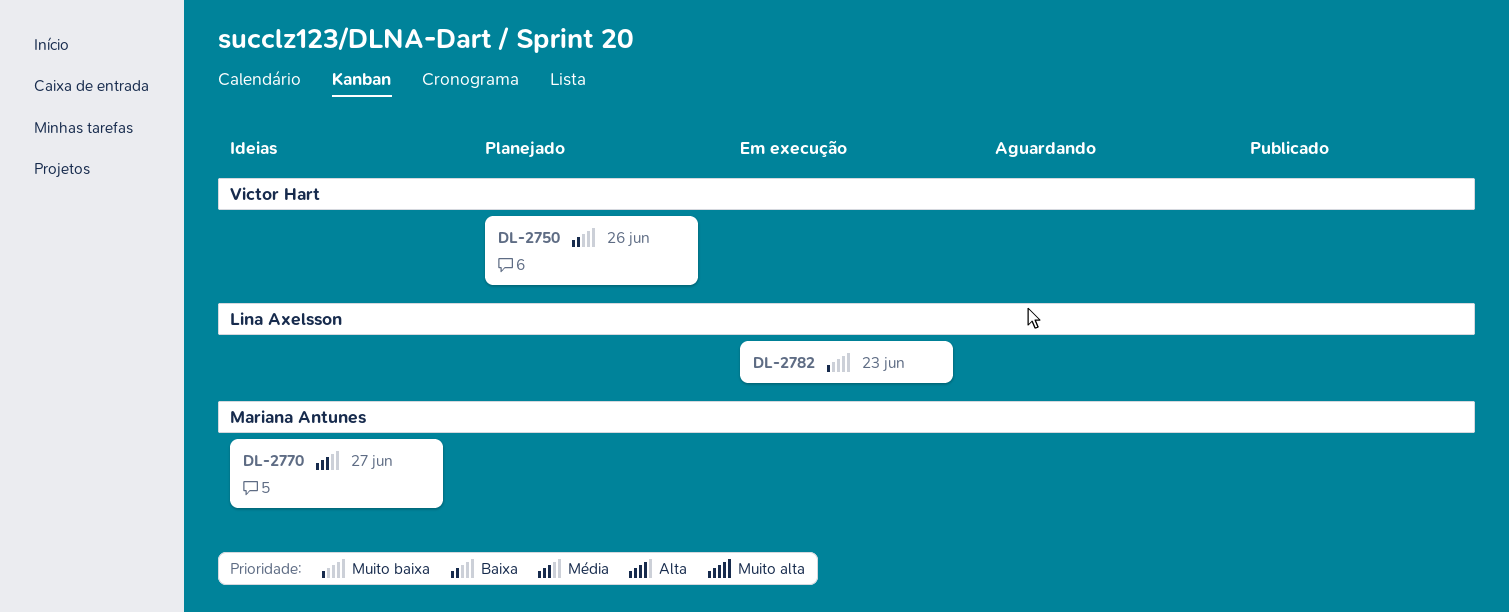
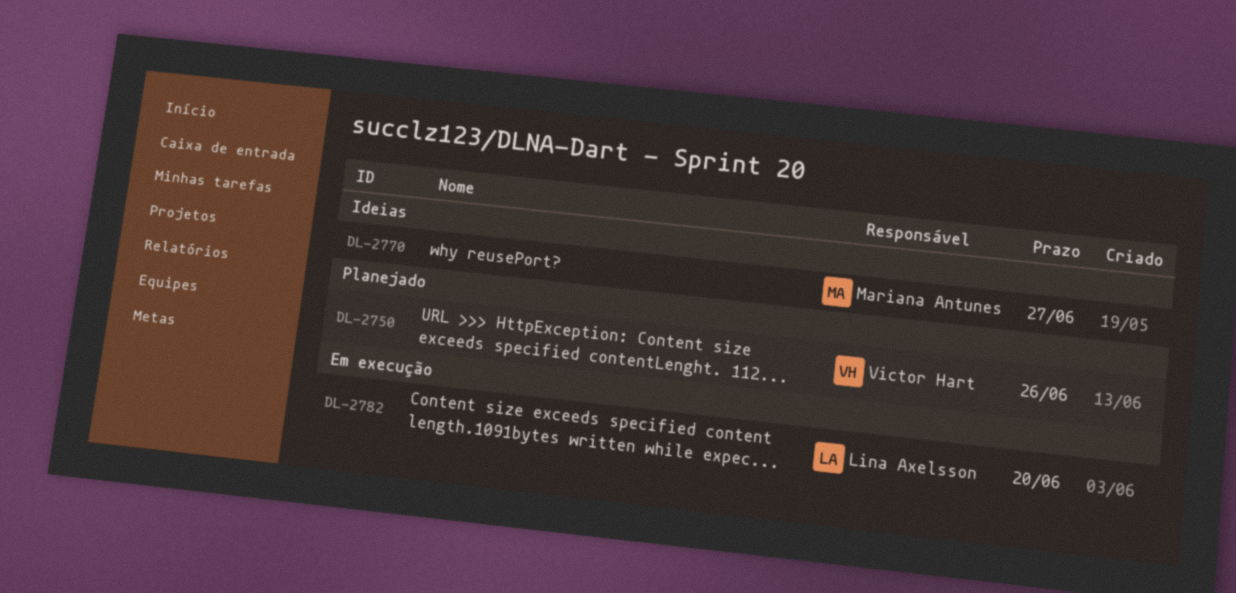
DL-2782, due: Jun 23 -> Jun 20

